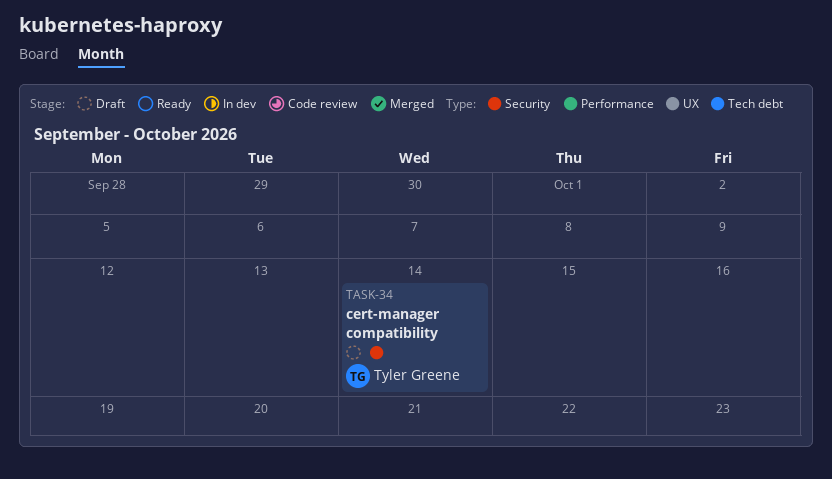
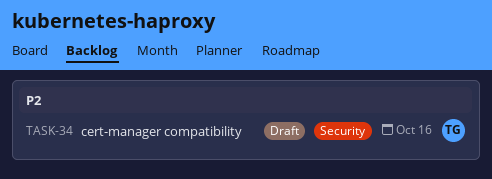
TASK-34, due: Oct 14 -> Oct 16

